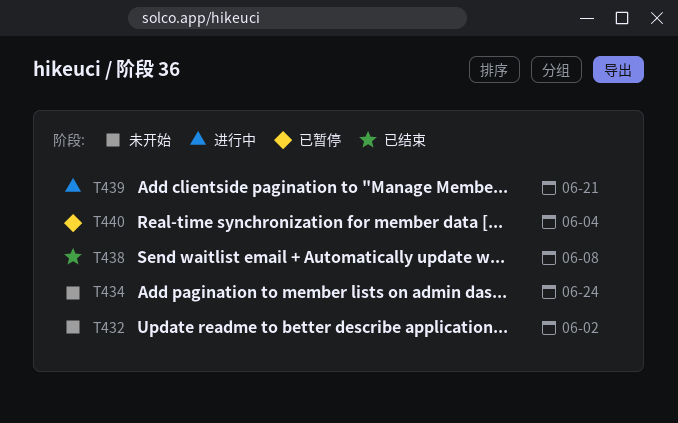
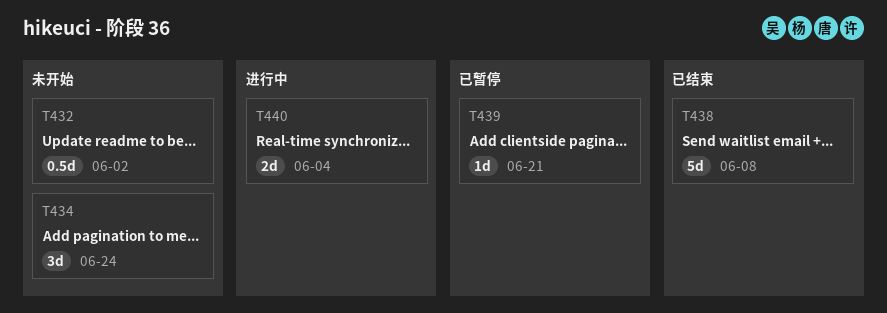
T439, status: 进行中 -> 已暂停
T440, status: 已暂停 -> 进行中

